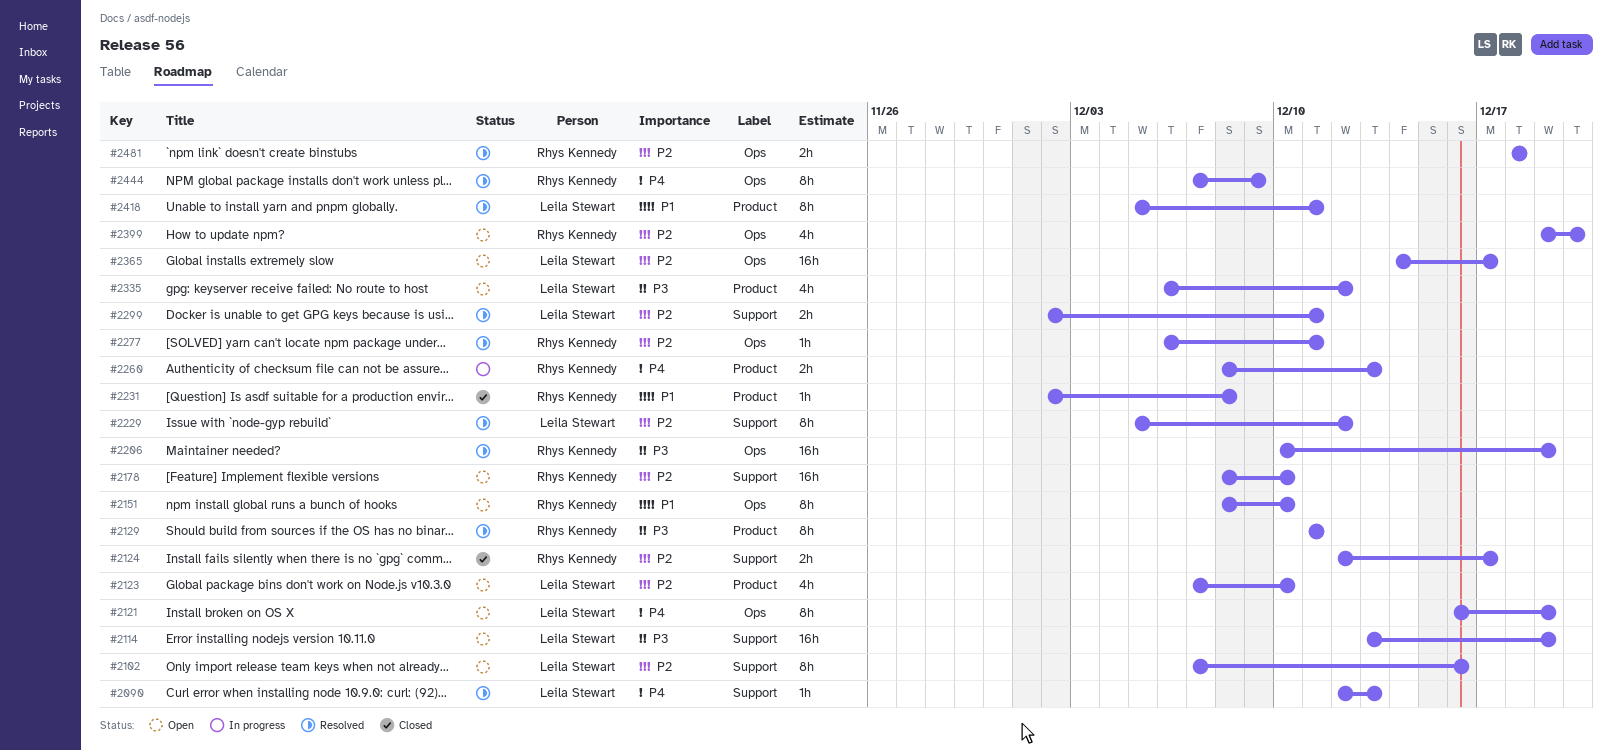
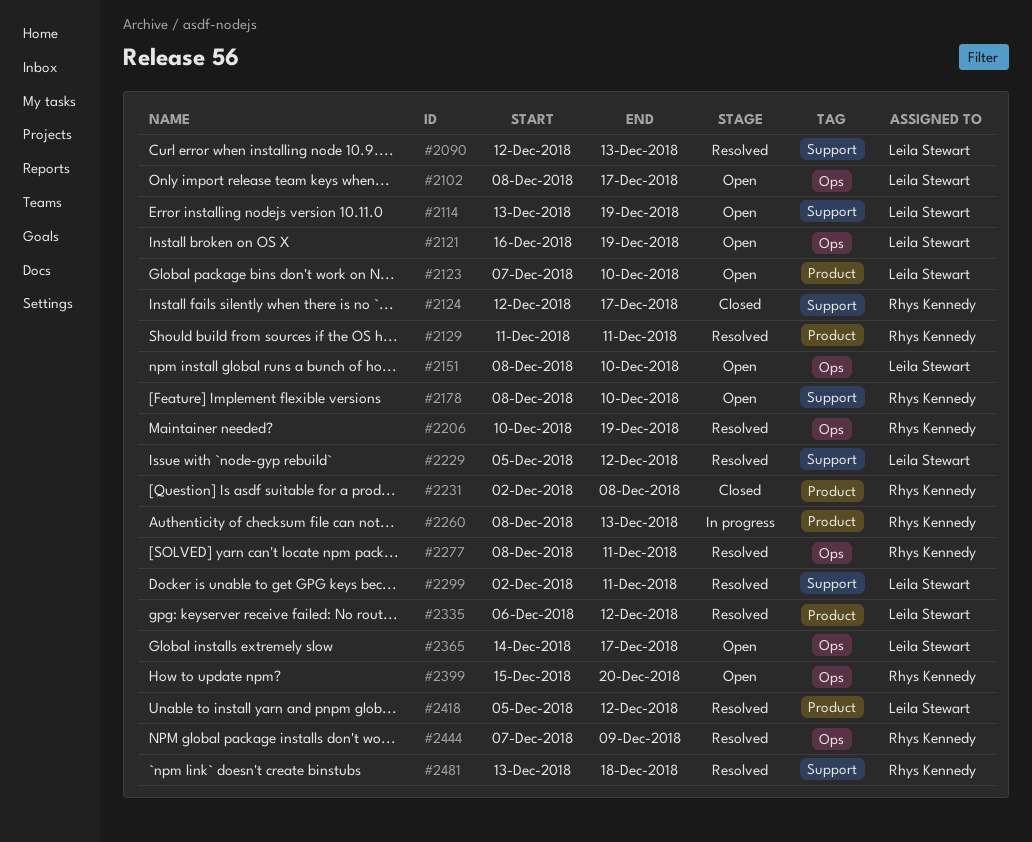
#2102, label: Support -> Ops
#2102, start: Dec 7 -> Dec 8
#2102, due: Dec 16 -> Dec 17
#2151, owner: Rhys Kennedy -> Leila Stewart
#2277, start: Dec 6 -> Dec 8
#2335, status: Open -> Resolved
#2399, start: Dec 19 -> Dec 15
#2418, due: Dec 11 -> Dec 12
#2481, label: Ops -> Support
#2481, start: Dec 18 -> Dec 13

